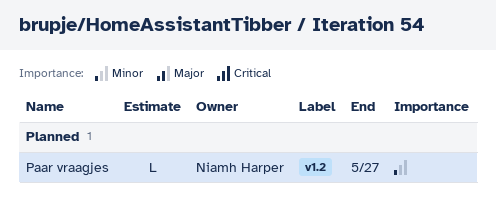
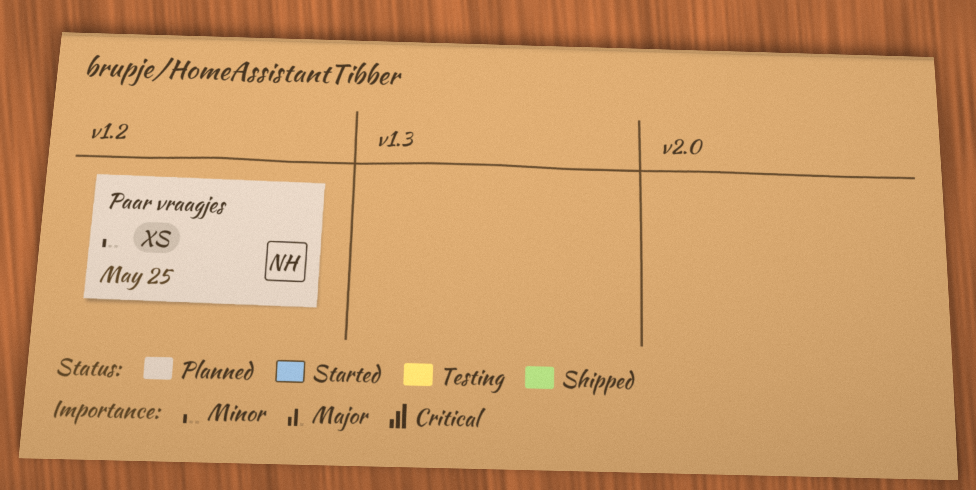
Paar vraagjes, estimate: L -> XS
Paar vraagjes, due: May 27 -> May 25

